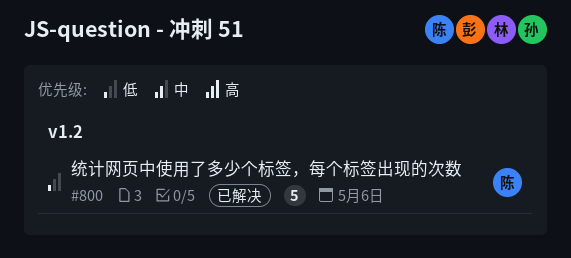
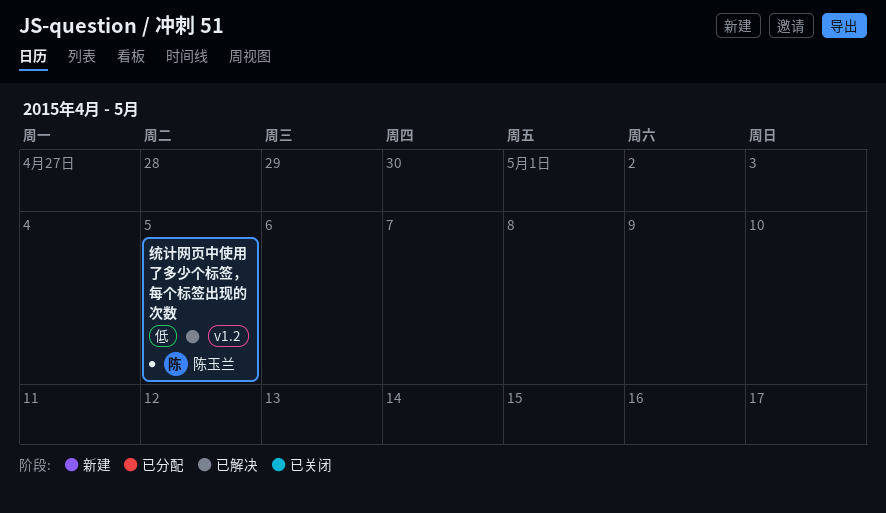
统计网页中使用了多少个标签，每个标签出现的次数, estimate: 5 -> 1
统计网页中使用了多少个标签，每个标签出现的次数, due: May 6 -> May 5

